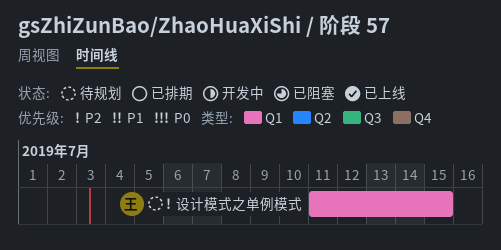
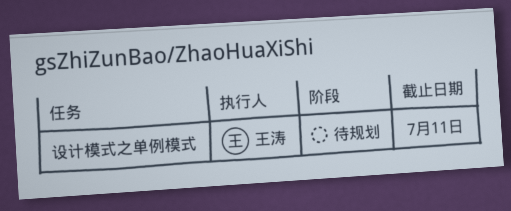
设计模式之单例模式, due: Jul 15 -> Jul 11

